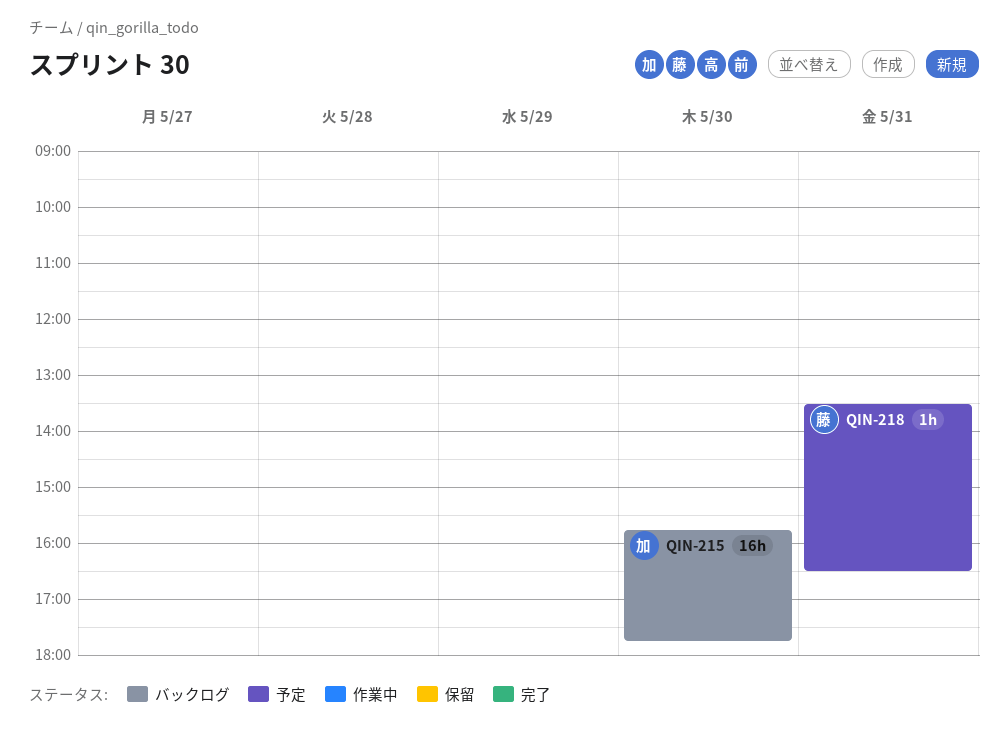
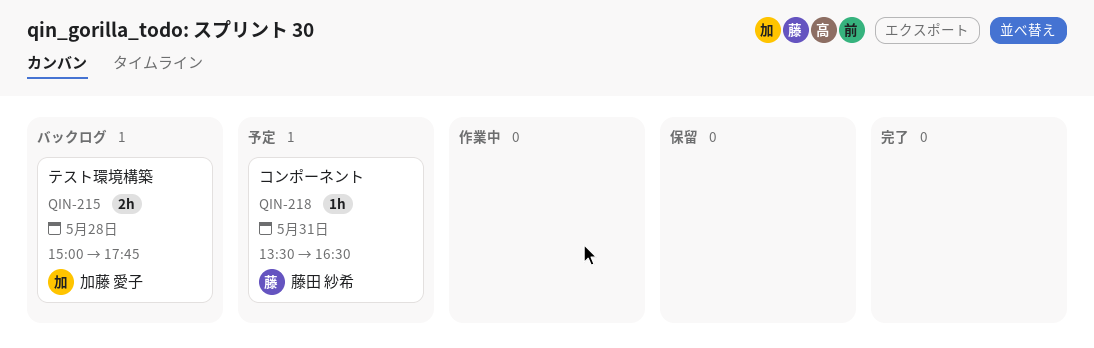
QIN-215, estimate: 16h -> 2h
QIN-215, day: May 30 -> May 28
QIN-215, begins: 15:45 -> 15:00

